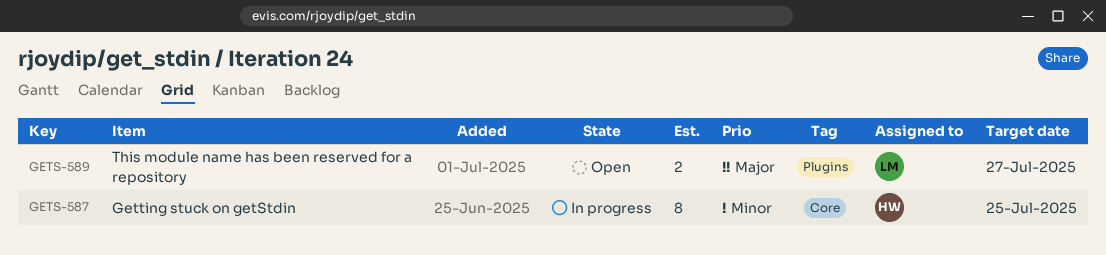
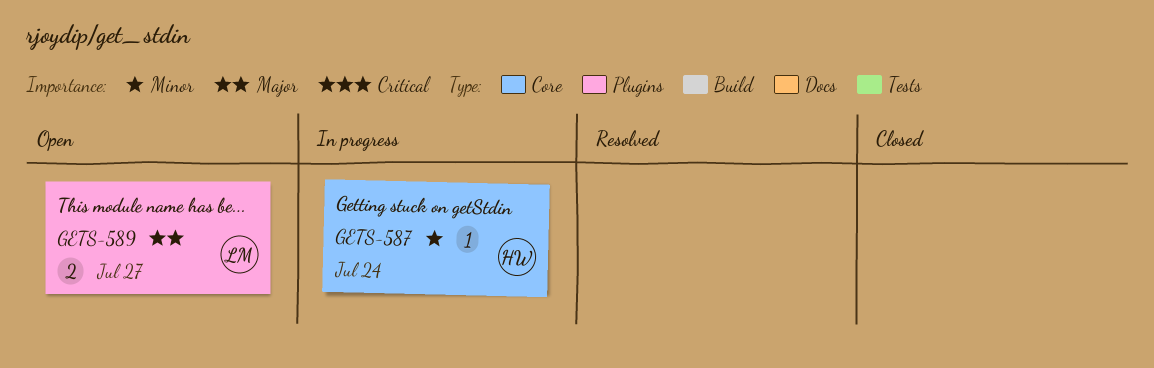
GETS-587, estimate: 8 -> 1
GETS-587, due: Jul 25 -> Jul 24

